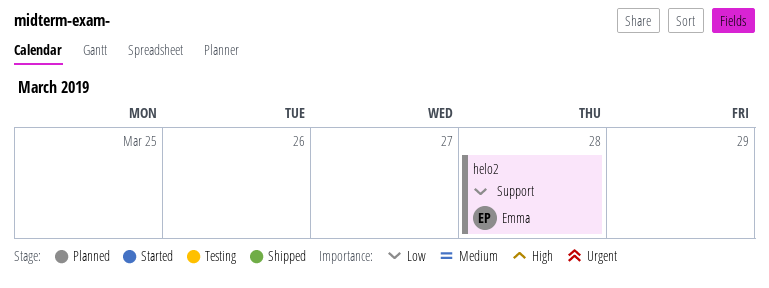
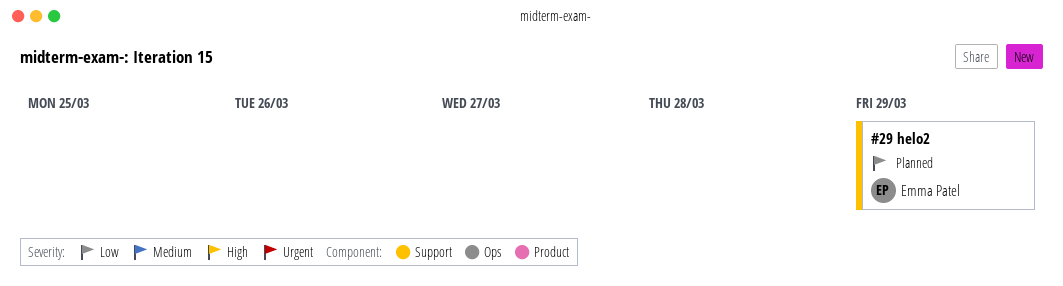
helo2, due: Mar 28 -> Mar 29

